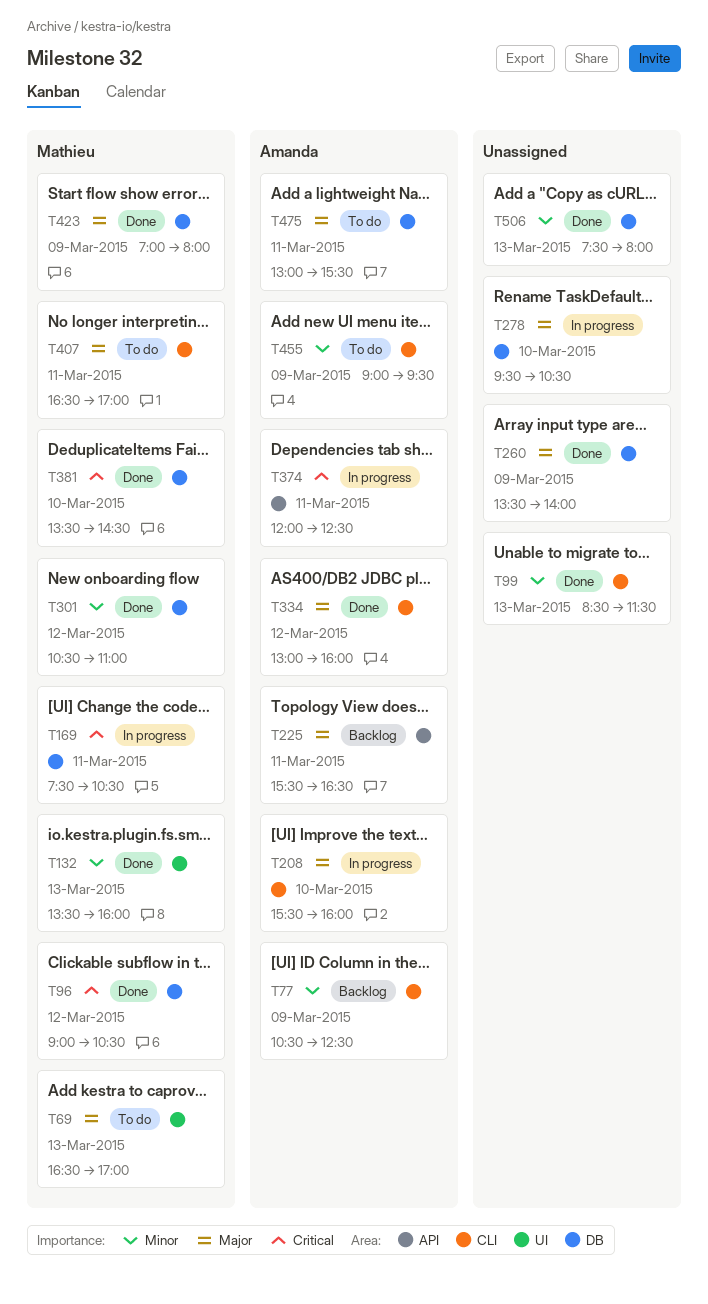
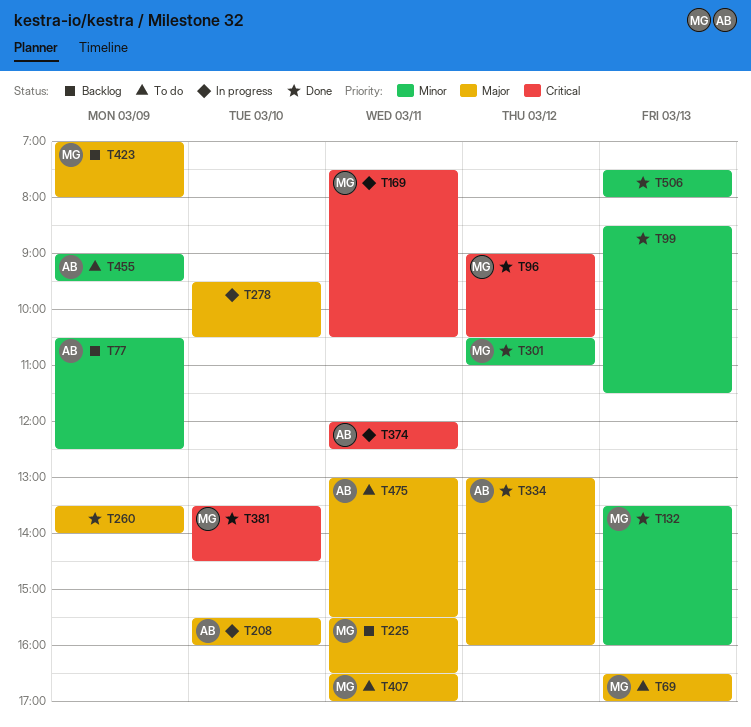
T225, owner: Amanda -> Mathieu
T423, status: Done -> Backlog

